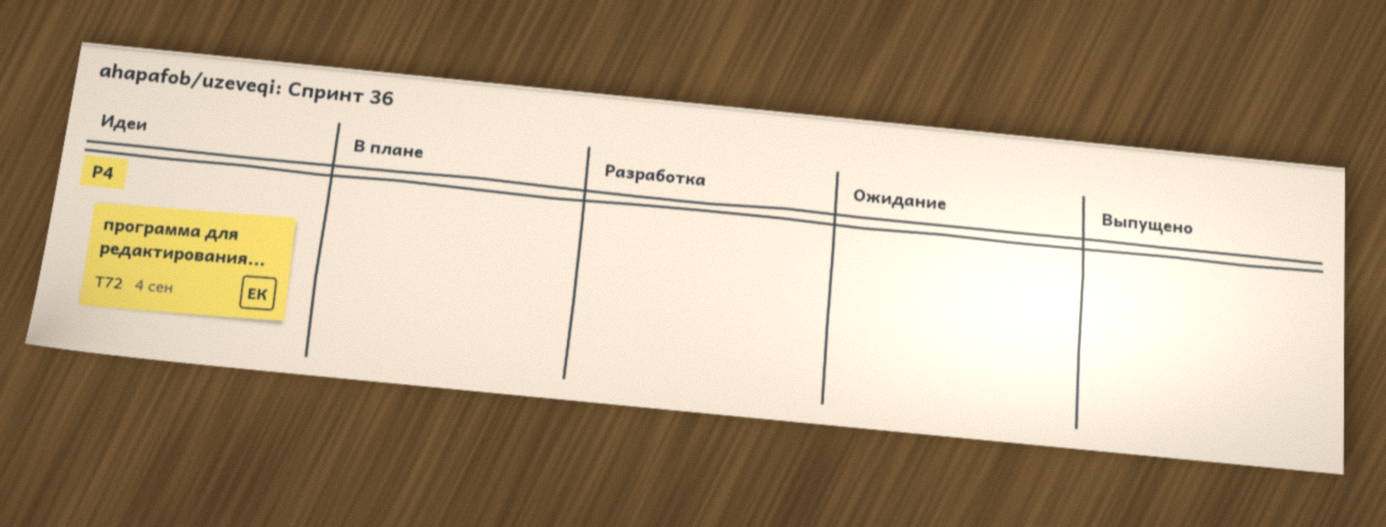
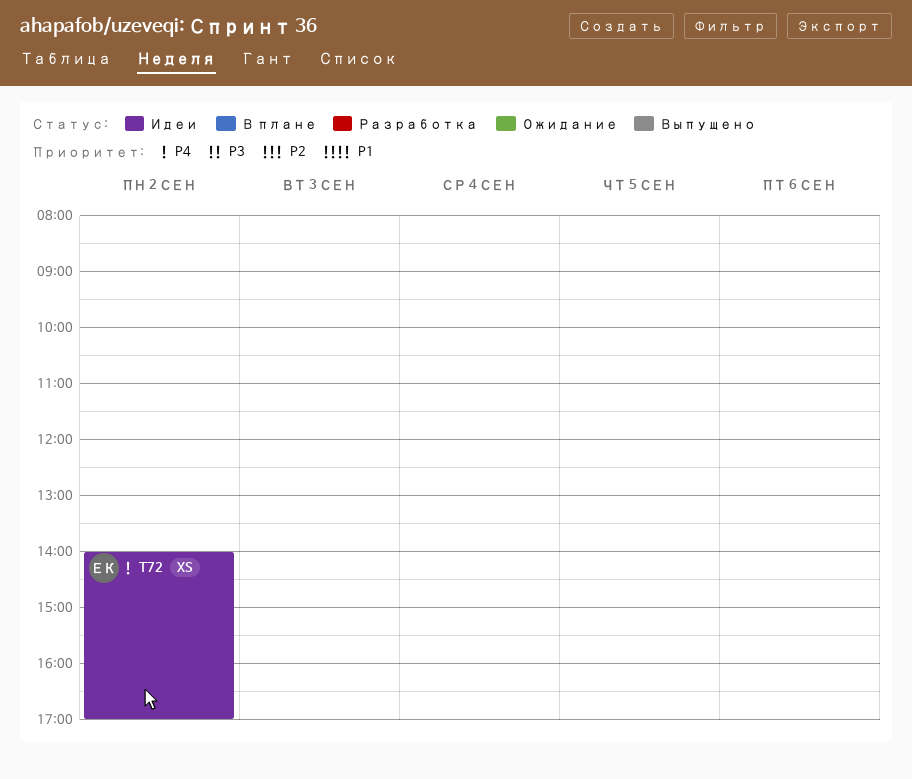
T72, day: Sep 4 -> Sep 2

